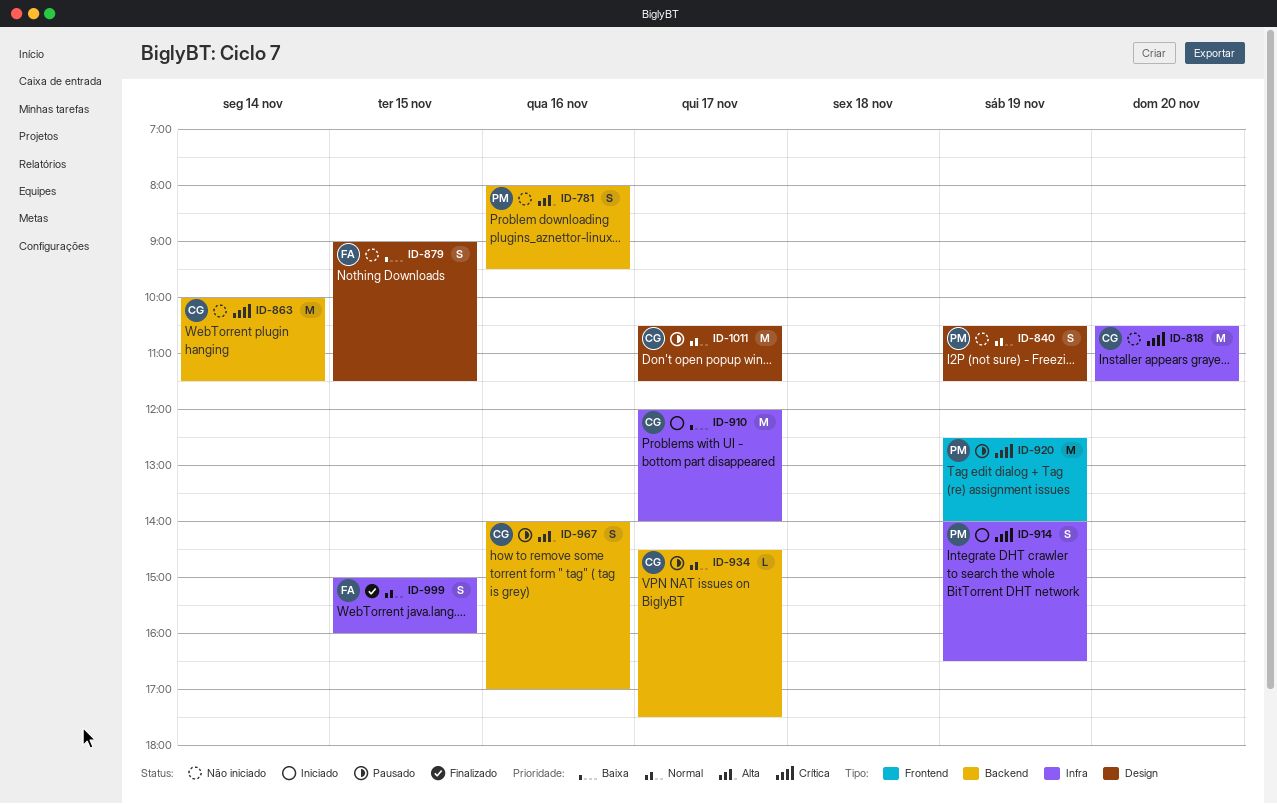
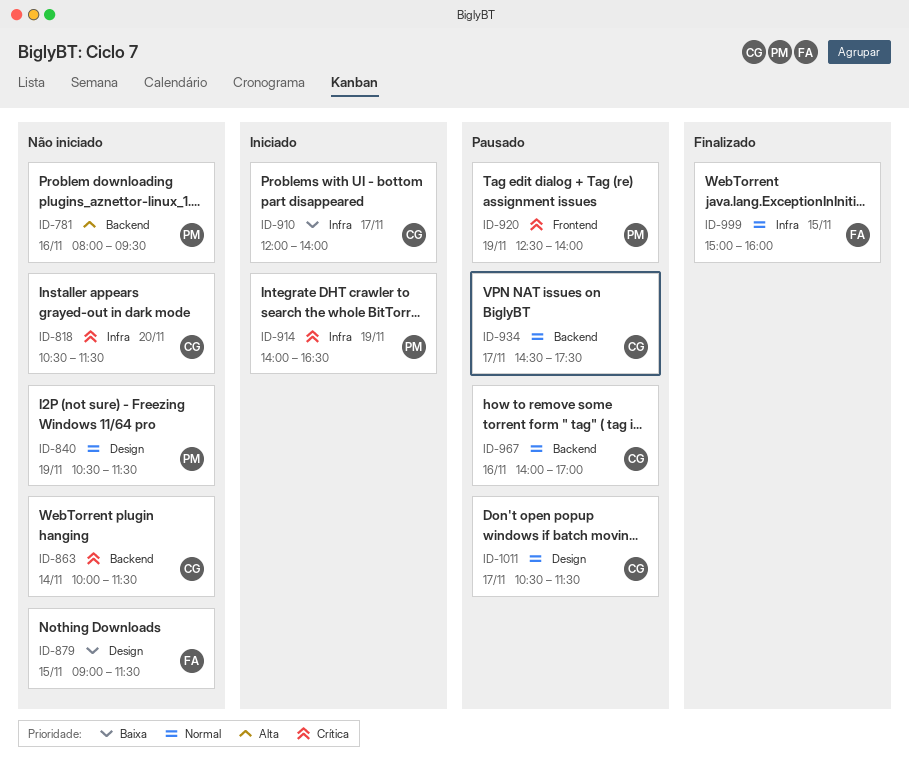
ID-967, priority: Alta -> Normal

